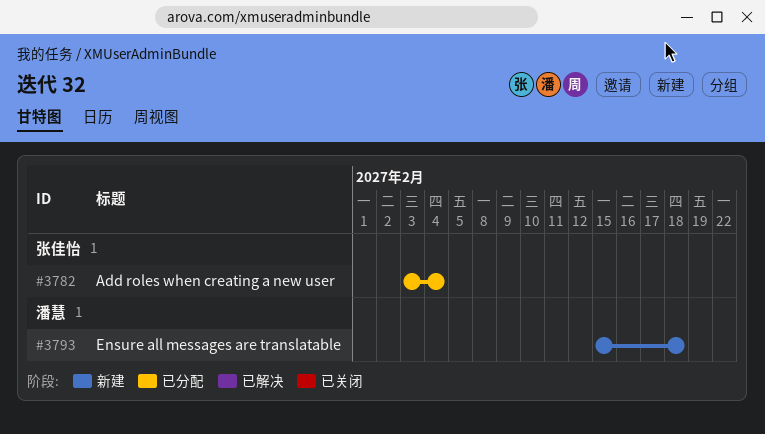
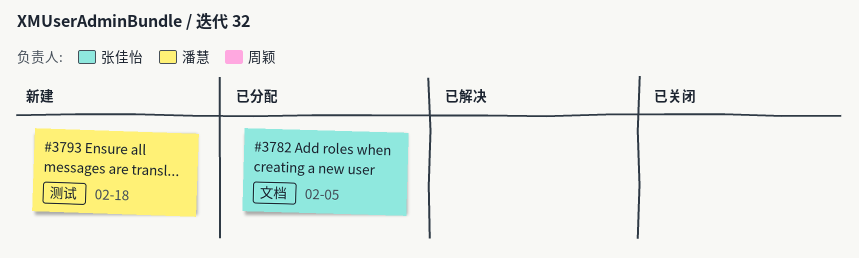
#3782, due: Feb 4 -> Feb 5

